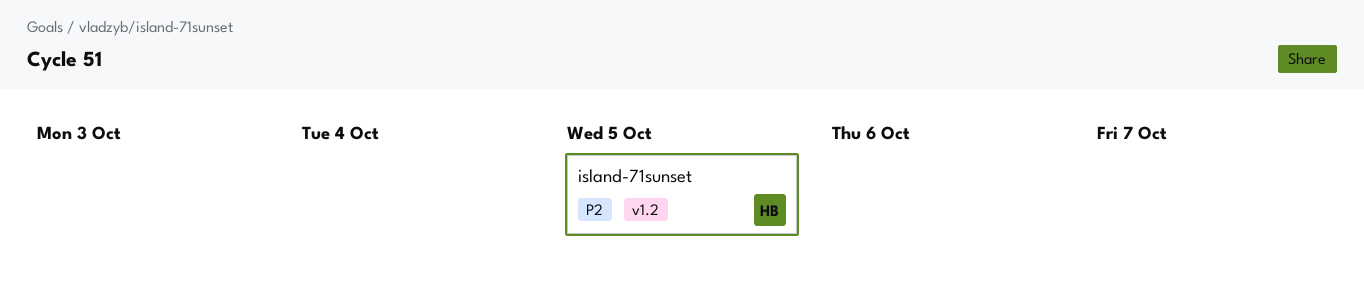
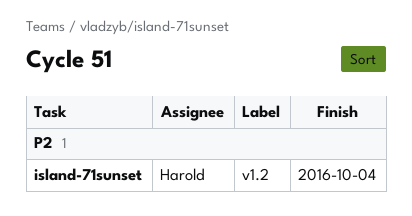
island-71sunset, due: Oct 5 -> Oct 4

